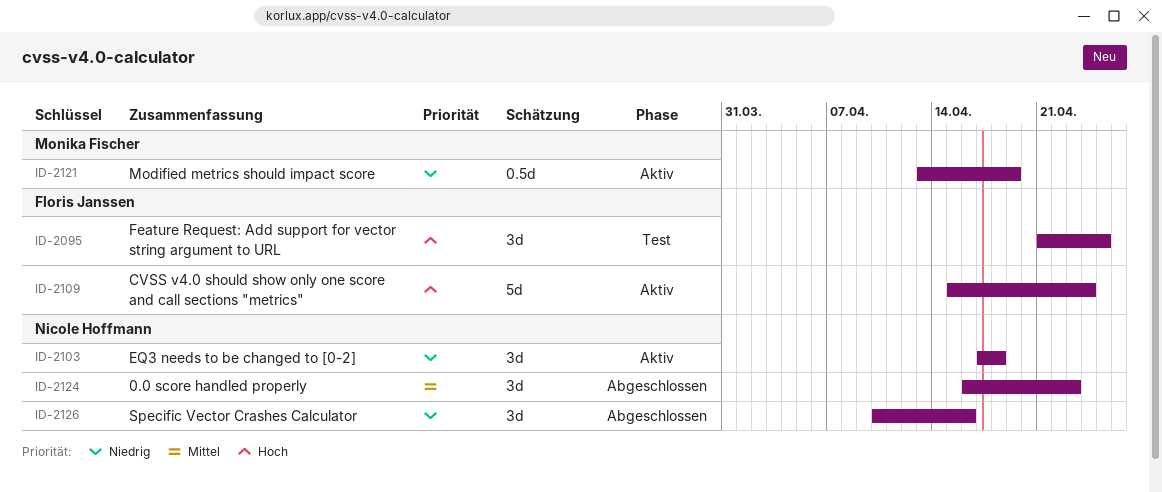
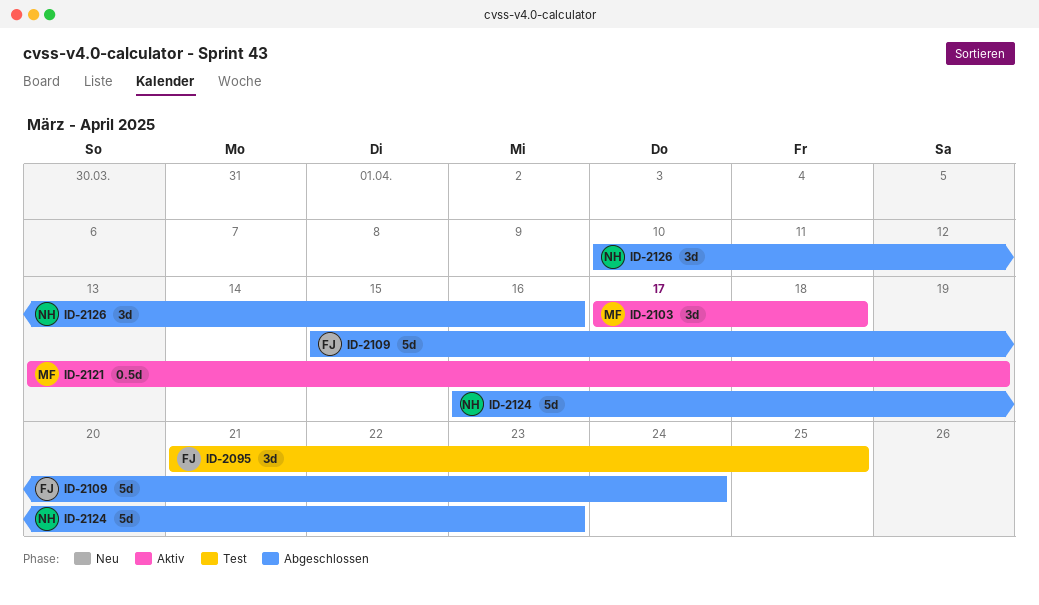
ID-2103, owner: Nicole Hoffmann -> Monika Fischer
ID-2109, status: Aktiv -> Abgeschlossen
ID-2124, estimate: 3d -> 5d

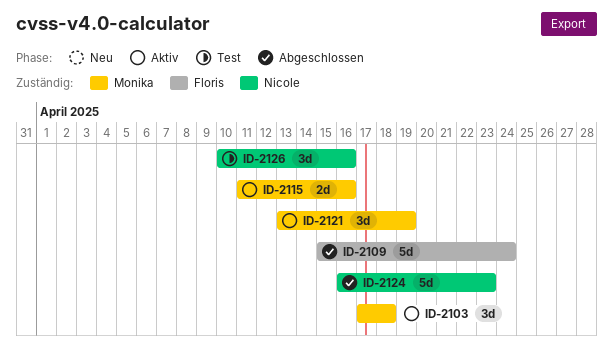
ID-2095: present -> none
ID-2115: none -> present
ID-2121, estimate: 0.5d -> 3d
ID-2126, status: Abgeschlossen -> Test

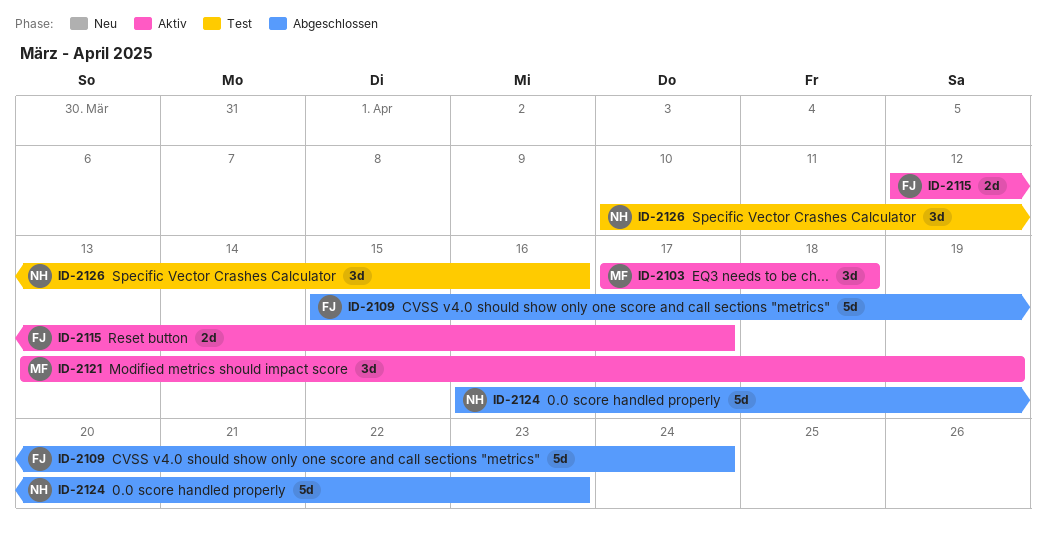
ID-2115, owner: Monika -> Floris
ID-2115, start: Apr 11 -> Apr 12
ID-2115, due: Apr 16 -> Apr 17

